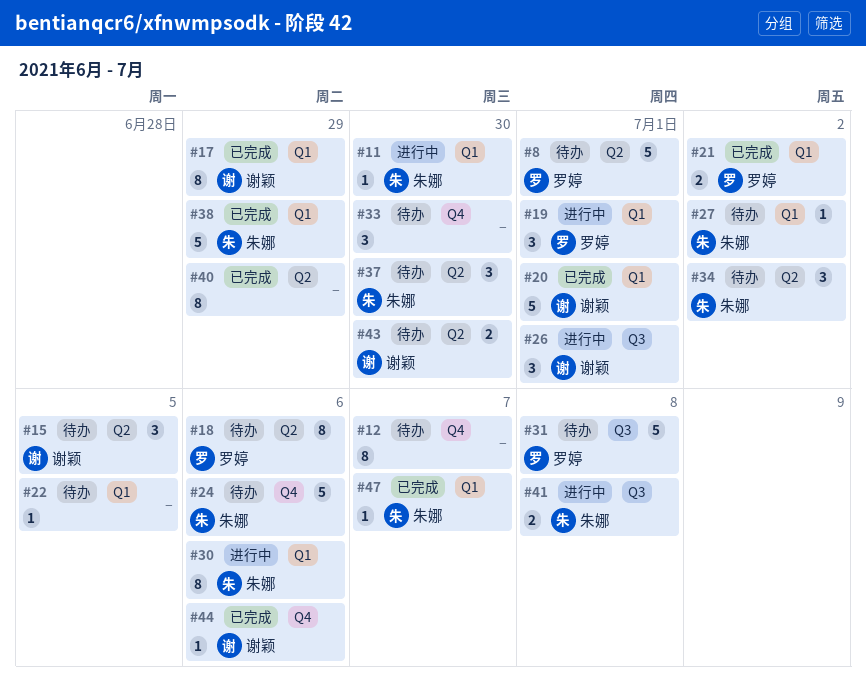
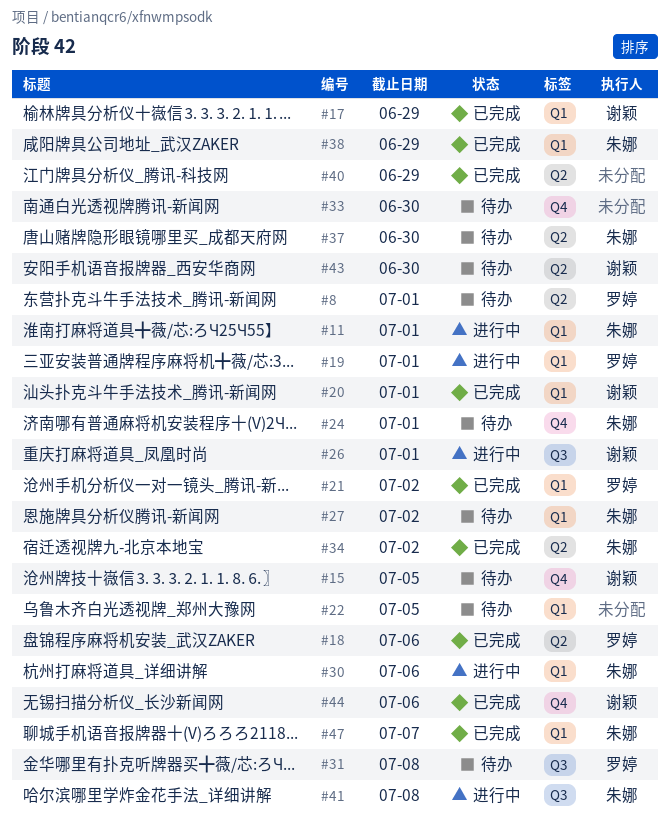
#11, due: Jun 30 -> Jul 1
#12: present -> none
#15, label: Q2 -> Q4
#18, status: 待办 -> 已完成
#24, due: Jul 6 -> Jul 1
#34, status: 待办 -> 已完成

